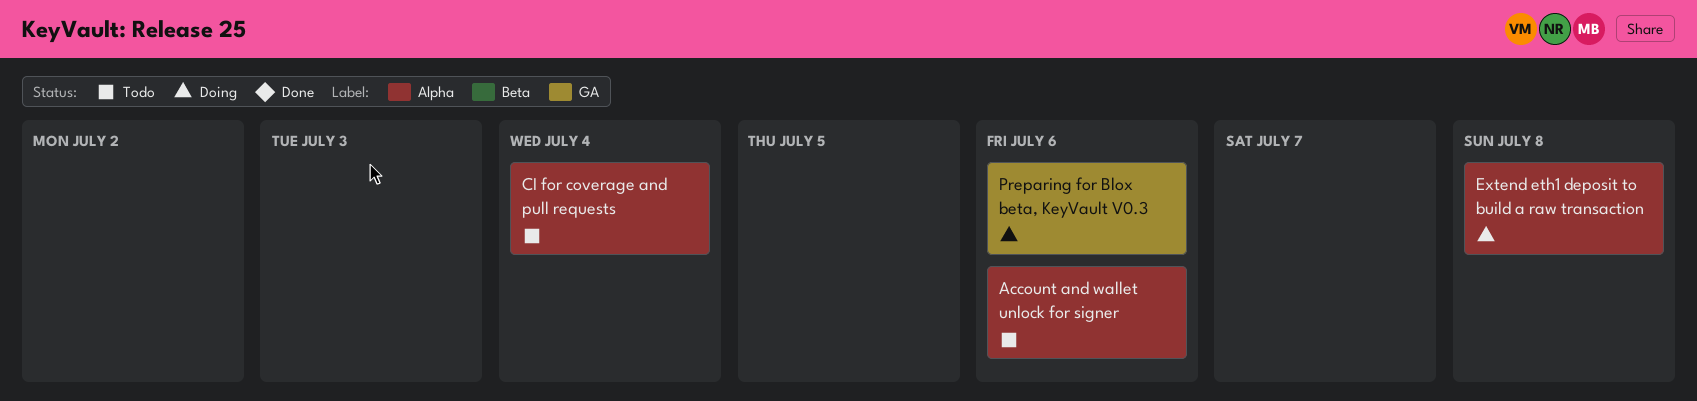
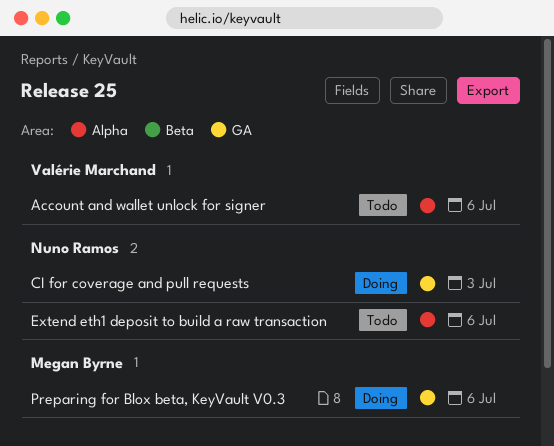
CI for coverage and pull requests, status: Todo -> Doing
CI for coverage and pull requests, label: Alpha -> GA
CI for coverage and pull requests, due: Jul 4 -> Jul 3
Extend eth1 deposit to build a raw transaction, status: Doing -> Todo
Extend eth1 deposit to build a raw transaction, due: Jul 8 -> Jul 6

